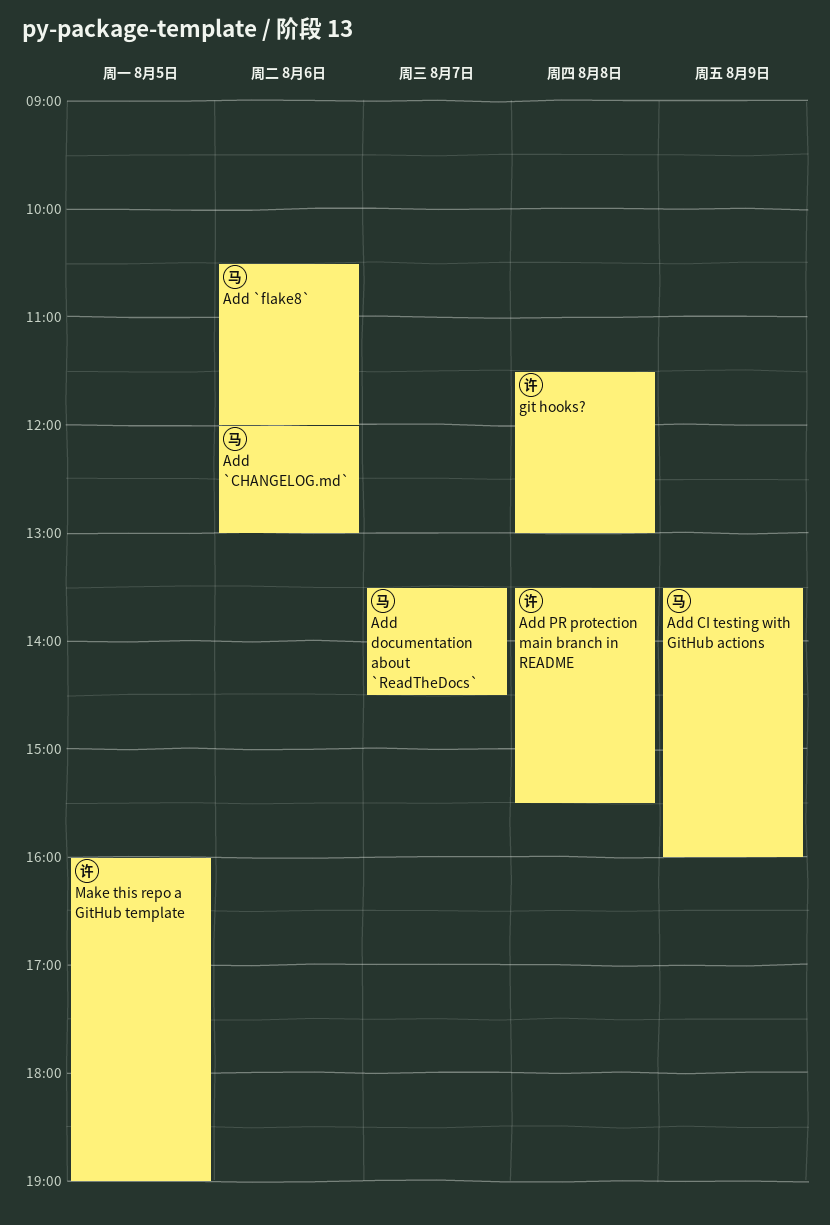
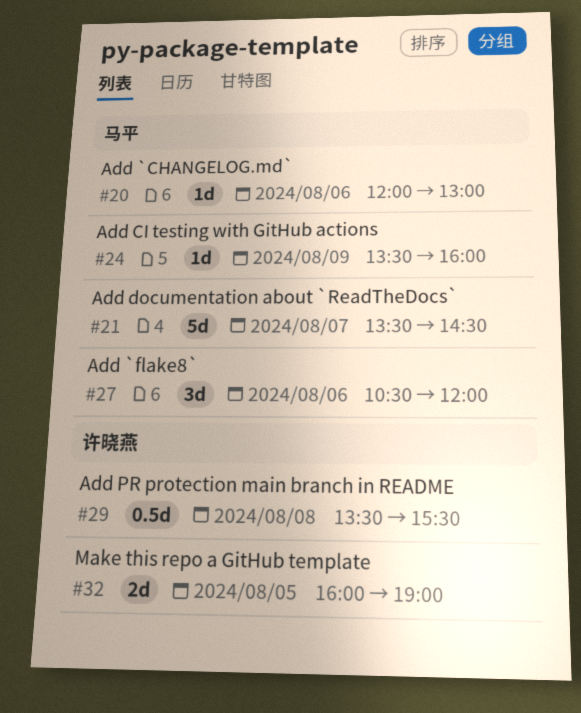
git hooks?: present -> none

